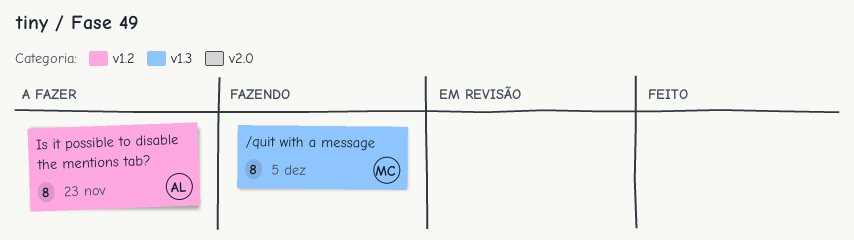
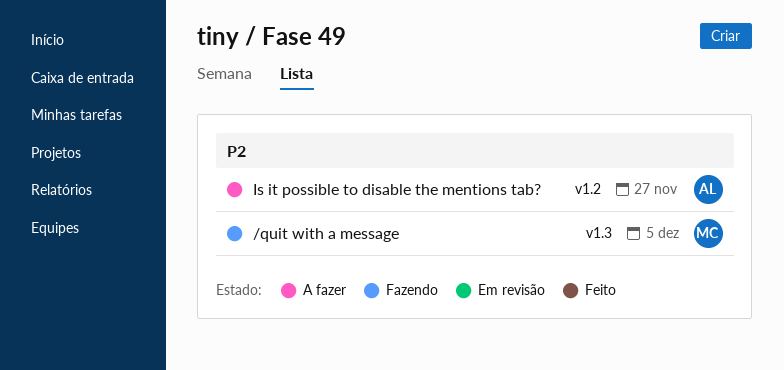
Is it possible to disable the mentions tab?, due: Nov 23 -> Nov 27

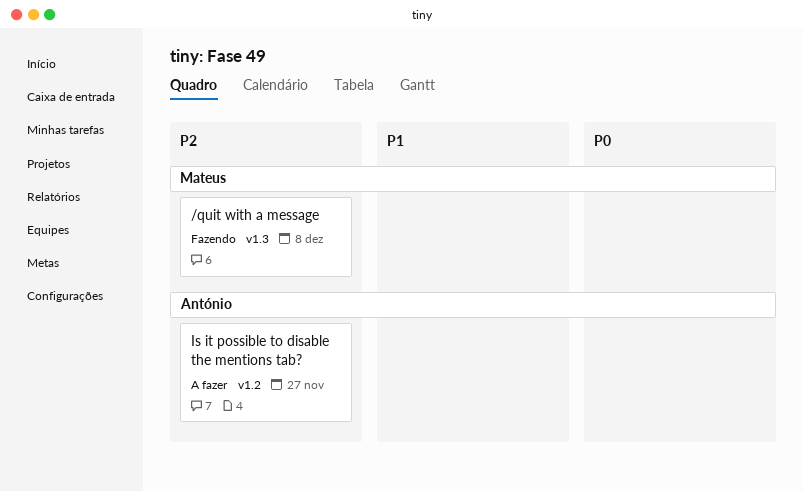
/quit with a message, due: Dec 5 -> Dec 8

